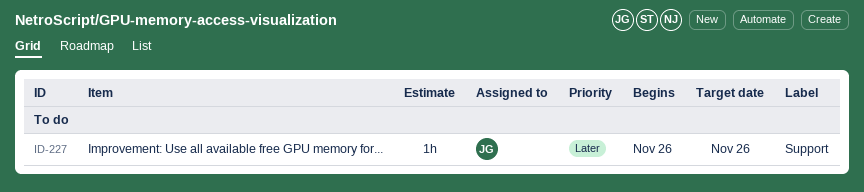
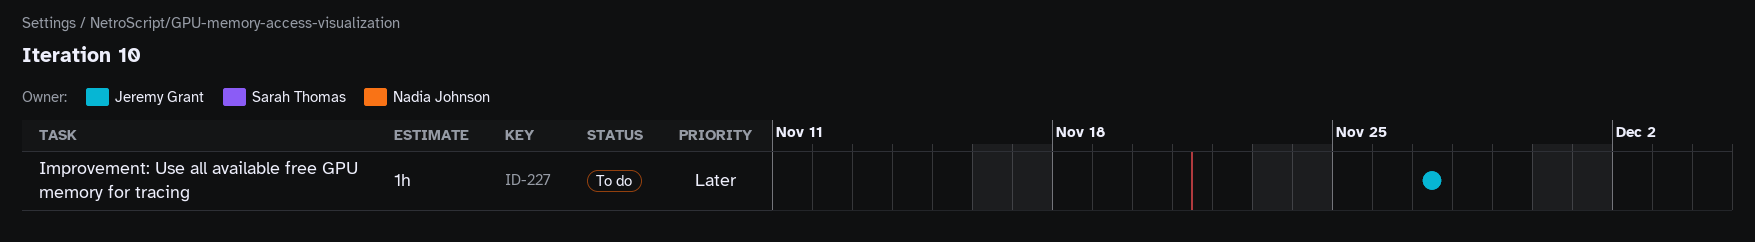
ID-227, start: Nov 26 -> Nov 27
ID-227, due: Nov 26 -> Nov 27

